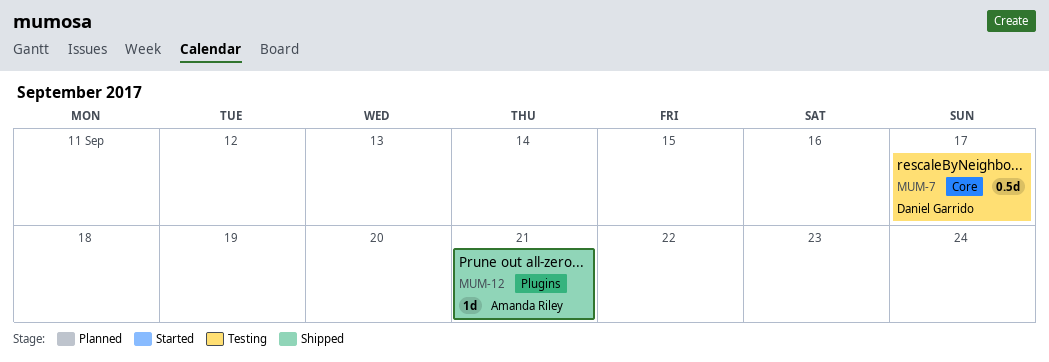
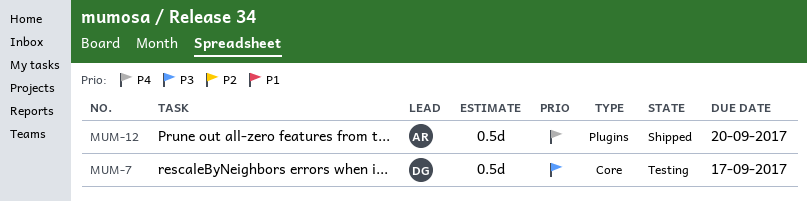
MUM-12, estimate: 1d -> 0.5d
MUM-12, due: Sep 21 -> Sep 20

